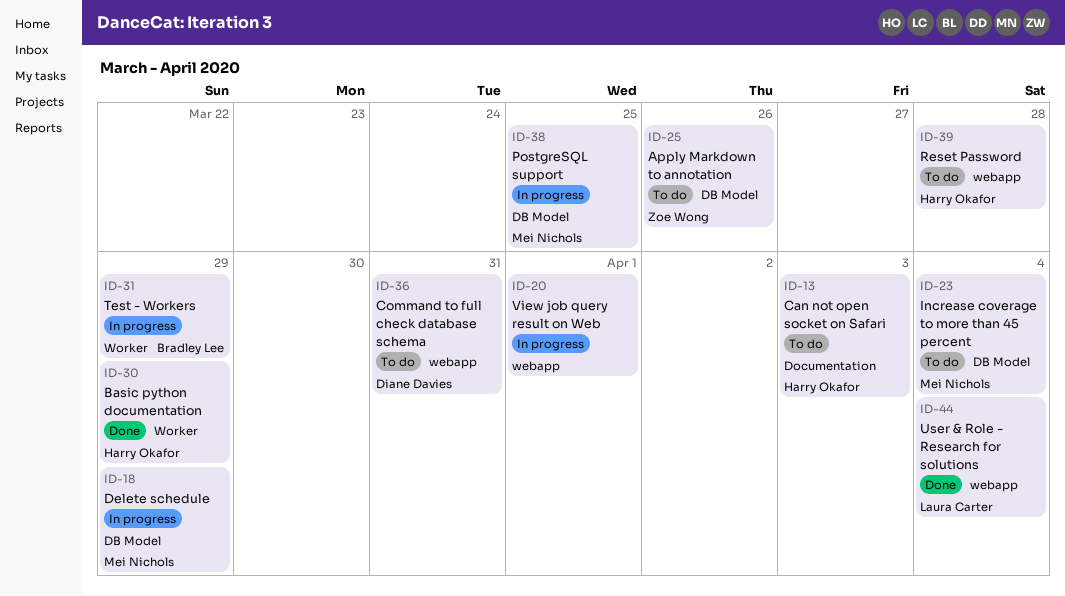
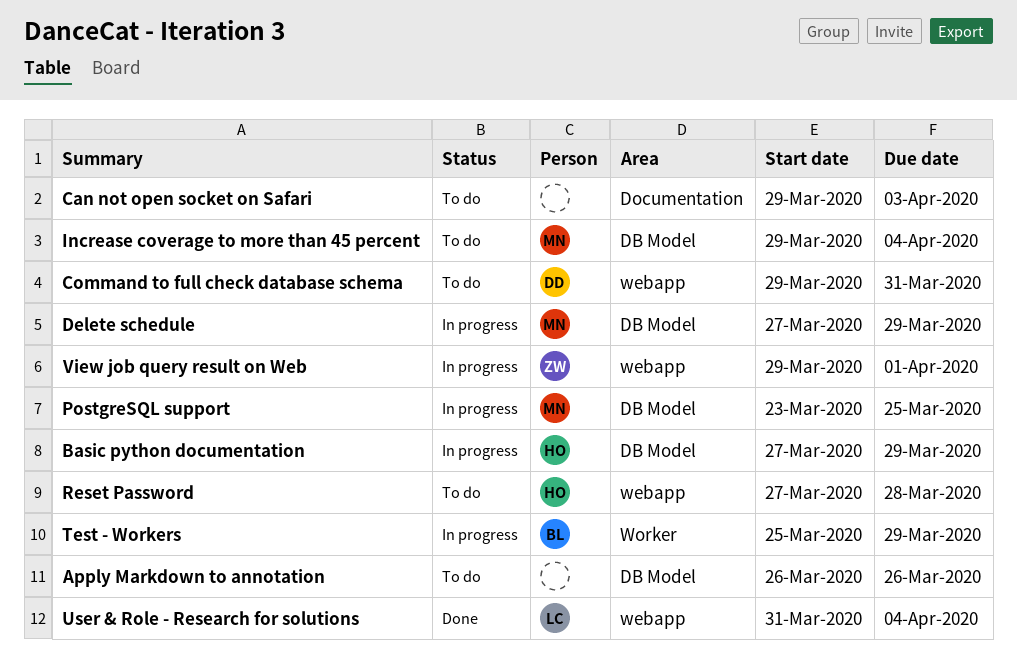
Apply Markdown to annotation, owner: Zoe Wong -> none
Basic python documentation, status: Done -> In progress
Basic python documentation, label: Worker -> DB Model
Can not open socket on Safari, owner: Harry Okafor -> none
View job query result on Web, owner: none -> Zoe Wong

